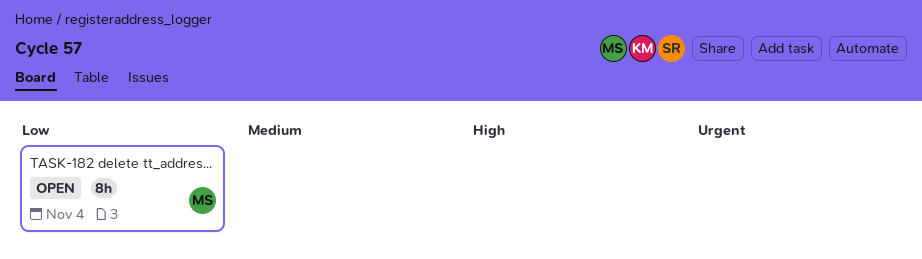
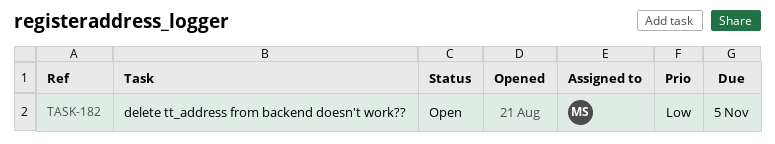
TASK-182, due: Nov 4 -> Nov 5

